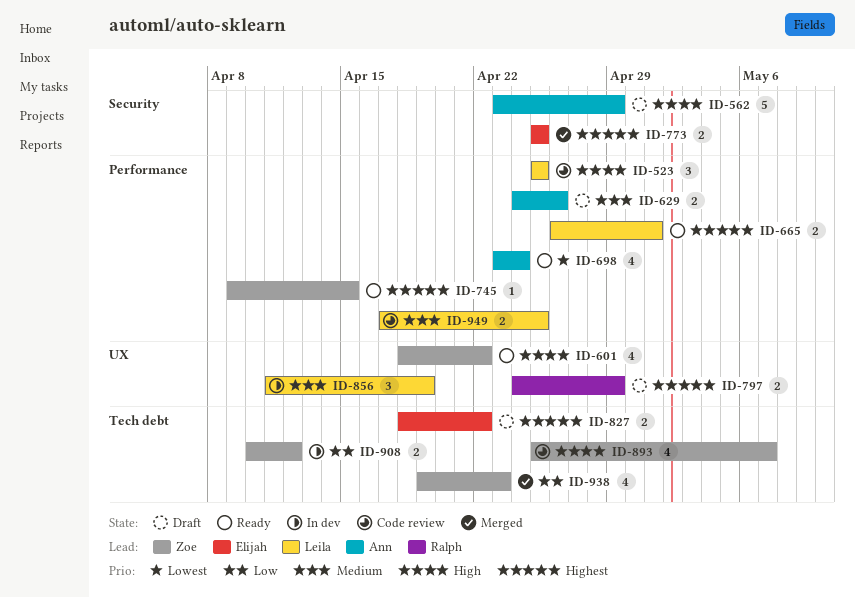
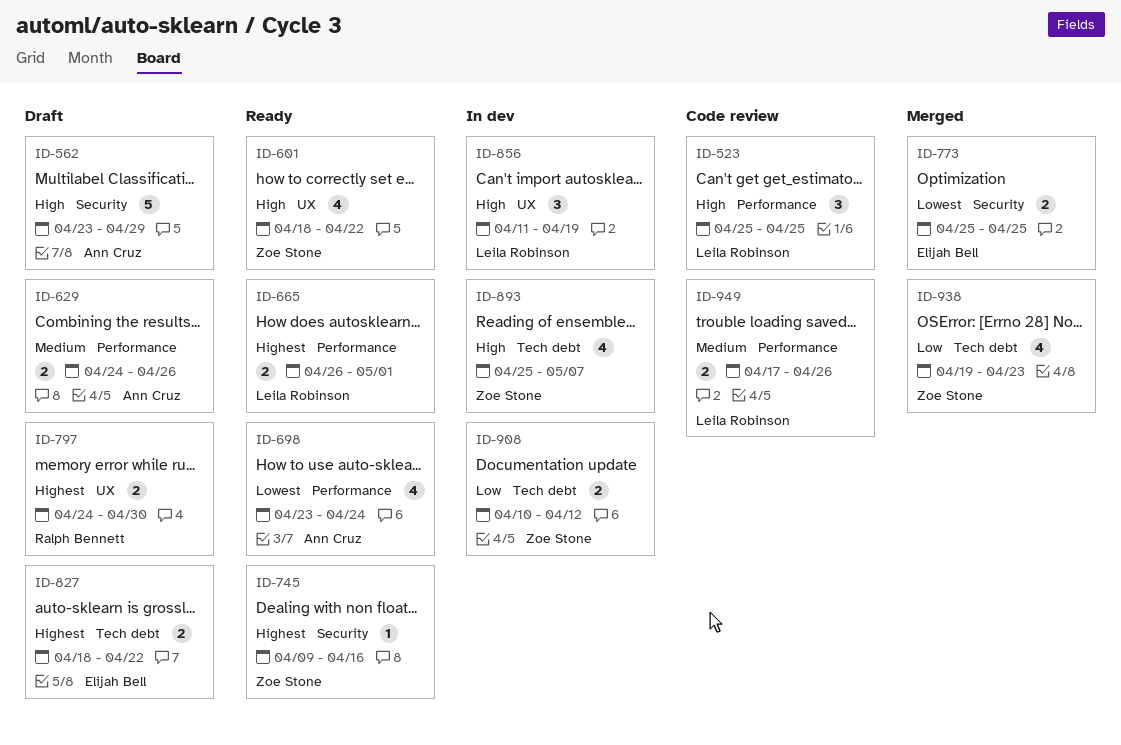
ID-745, label: Performance -> Security
ID-745, due: Apr 15 -> Apr 16
ID-773, priority: Highest -> Lowest
ID-797, due: Apr 29 -> Apr 30
ID-856, priority: Medium -> High
ID-893, status: Code review -> In dev
ID-949, due: Apr 25 -> Apr 26

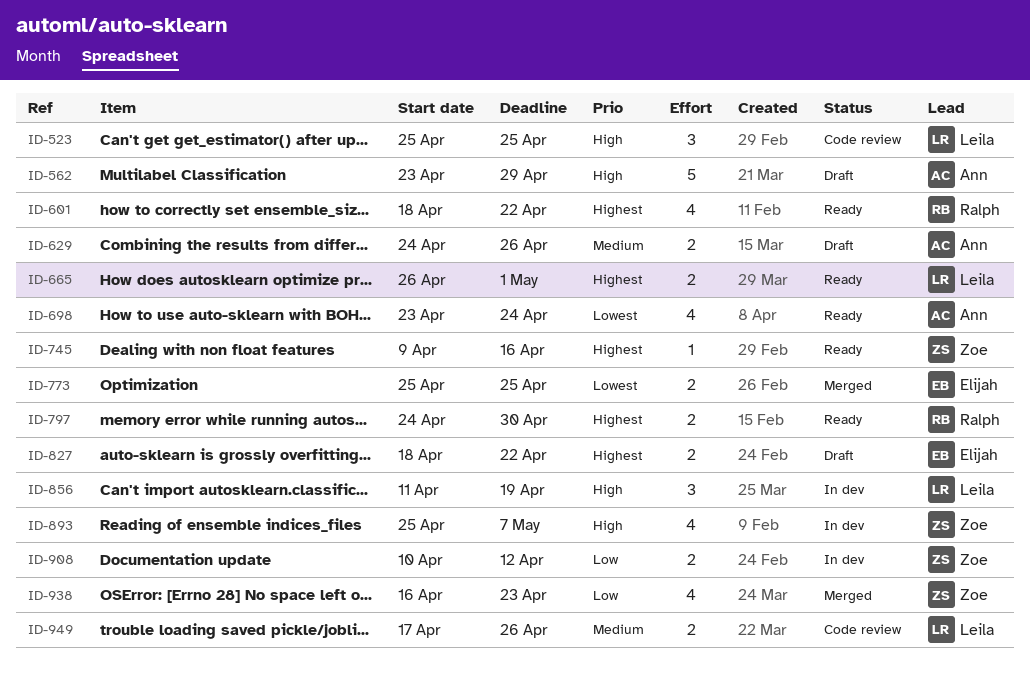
ID-601, owner: Zoe Stone -> Ralph Bennett
ID-601, priority: High -> Highest
ID-797, status: Draft -> Ready
ID-938, start: Apr 19 -> Apr 16

